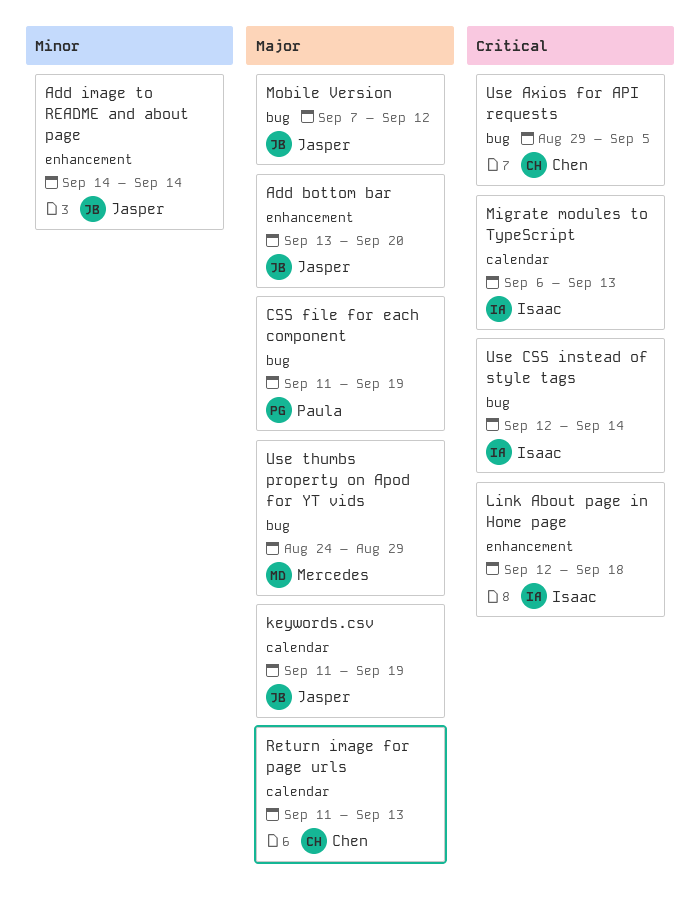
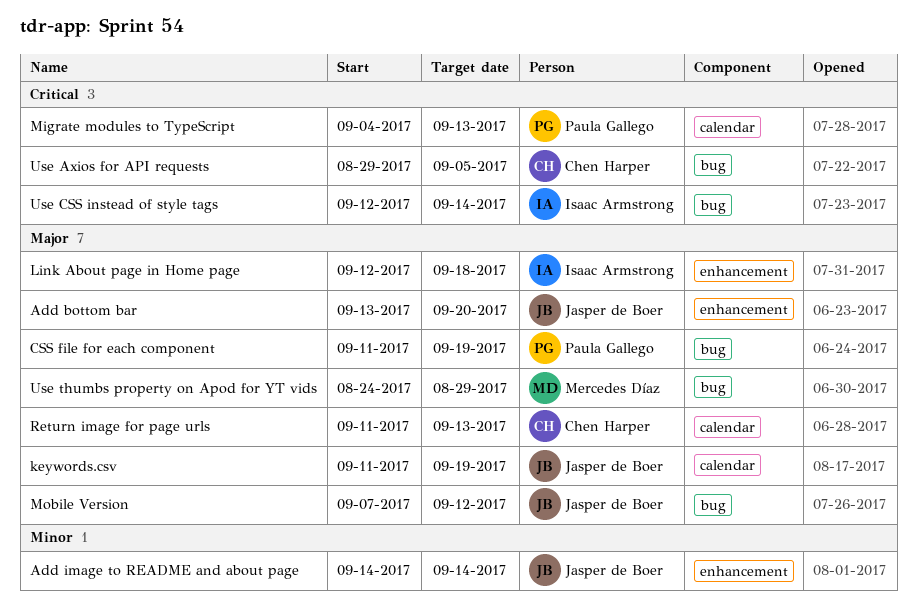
Link About page in Home page, priority: Critical -> Major
Migrate modules to TypeScript, owner: Isaac Armstrong -> Paula Gallego
Migrate modules to TypeScript, start: Sep 6 -> Sep 4

